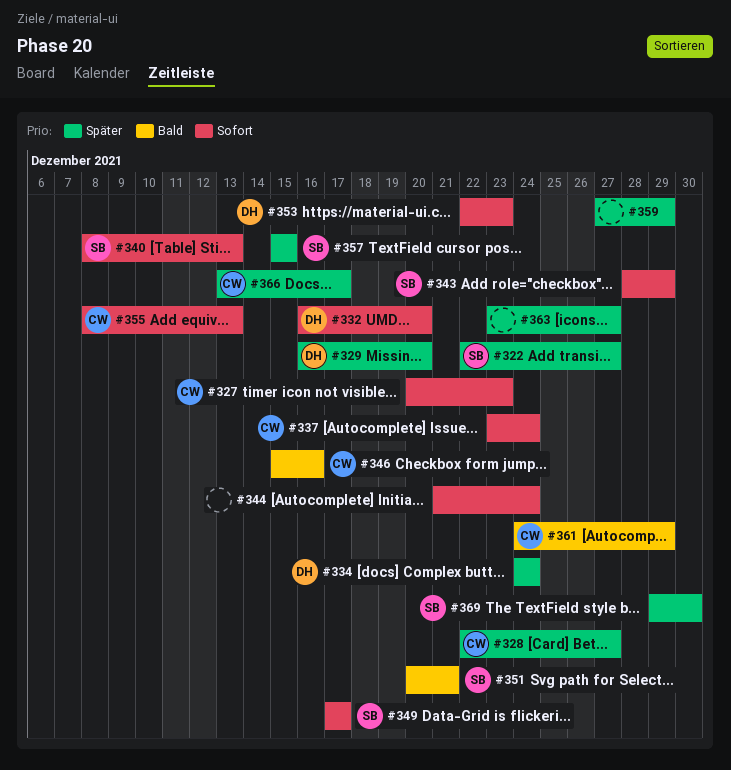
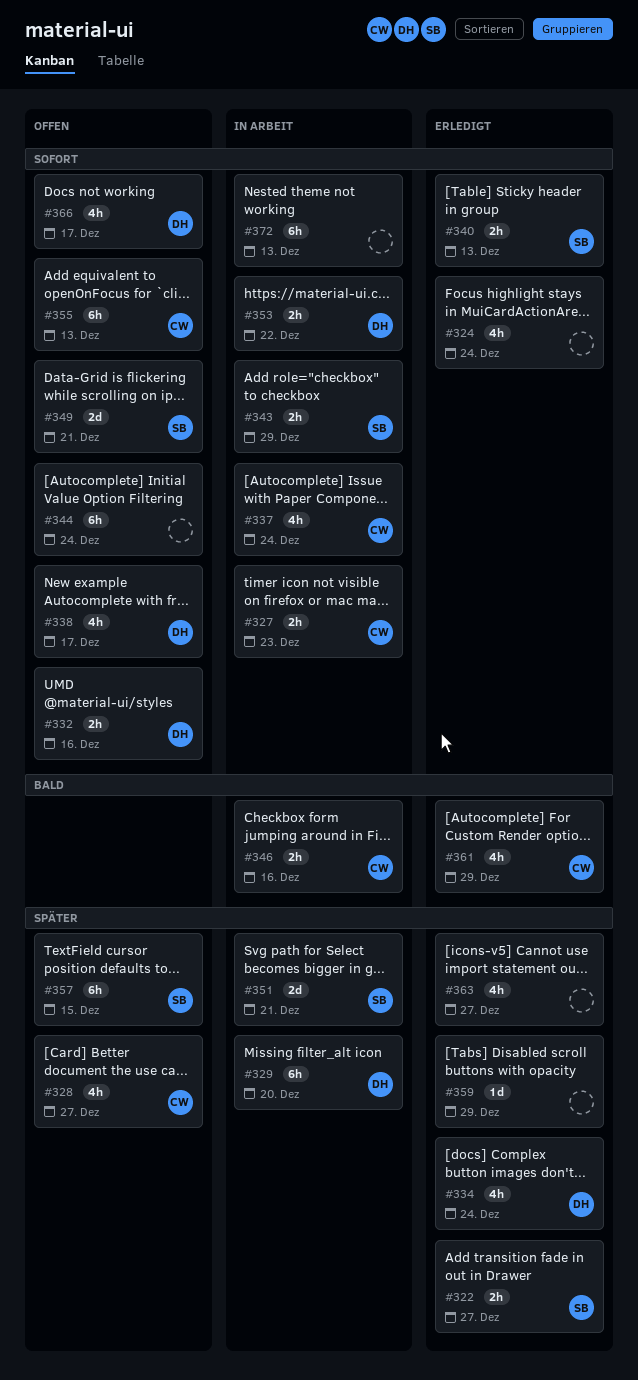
#324: none -> present
#332, due: Dec 20 -> Dec 16
#338: none -> present
#349, due: Dec 17 -> Dec 21
#351, priority: Bald -> Später
#353, due: Dec 23 -> Dec 22
#366, owner: CW -> DH
#366, priority: Später -> Sofort
#369: present -> none
#372: none -> present

